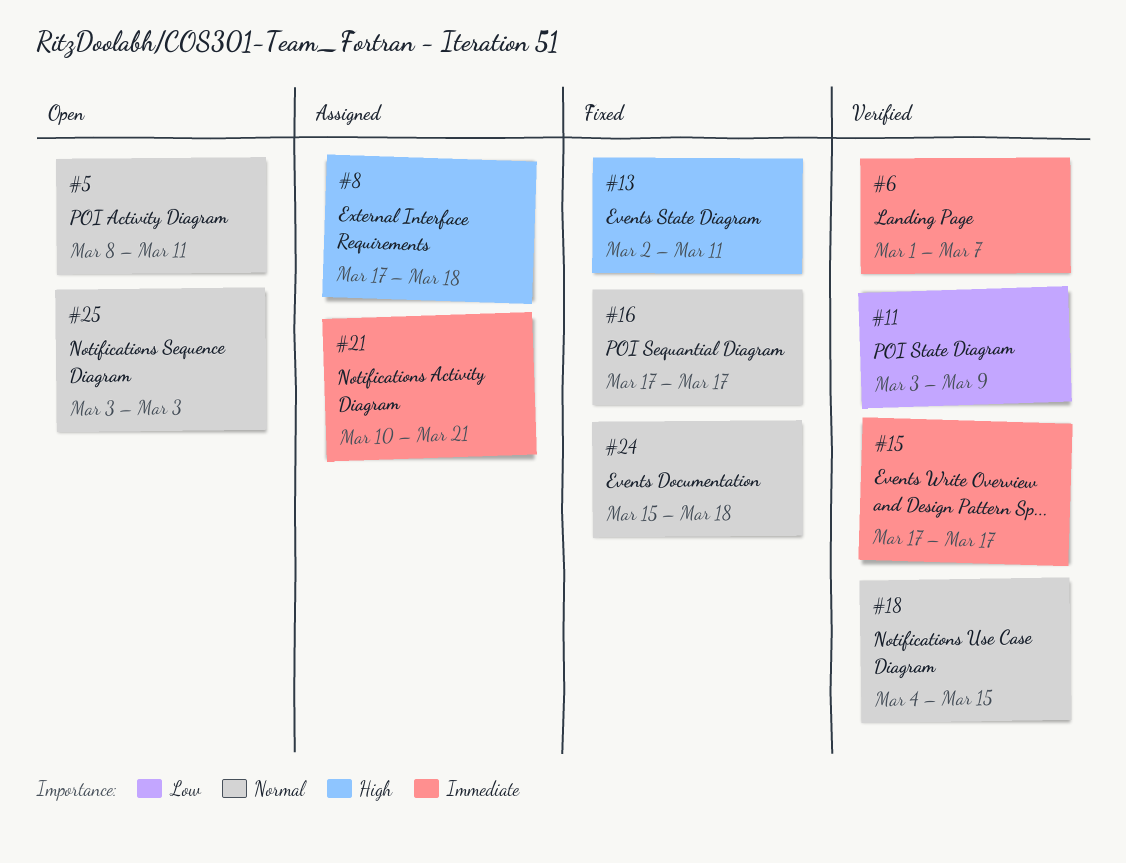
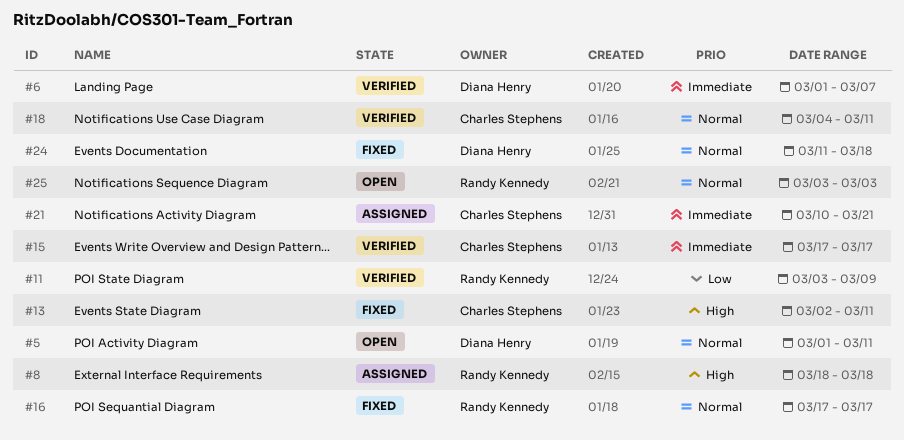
#5, start: Mar 8 -> Mar 1
#8, start: Mar 17 -> Mar 18
#18, due: Mar 15 -> Mar 11
#24, start: Mar 15 -> Mar 11

